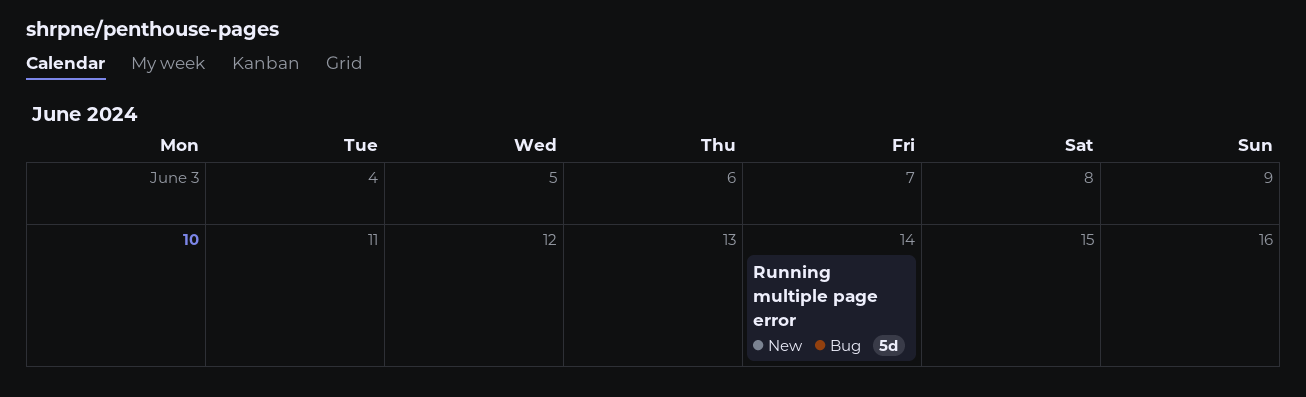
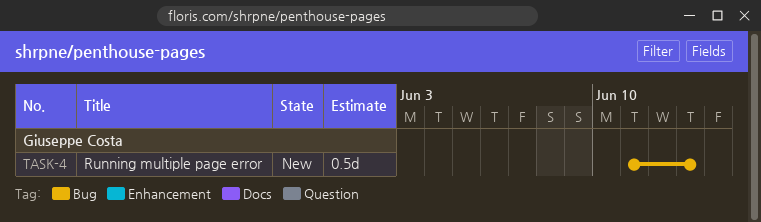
Running multiple page error, estimate: 5d -> 0.5d
Running multiple page error, due: Jun 14 -> Jun 13

